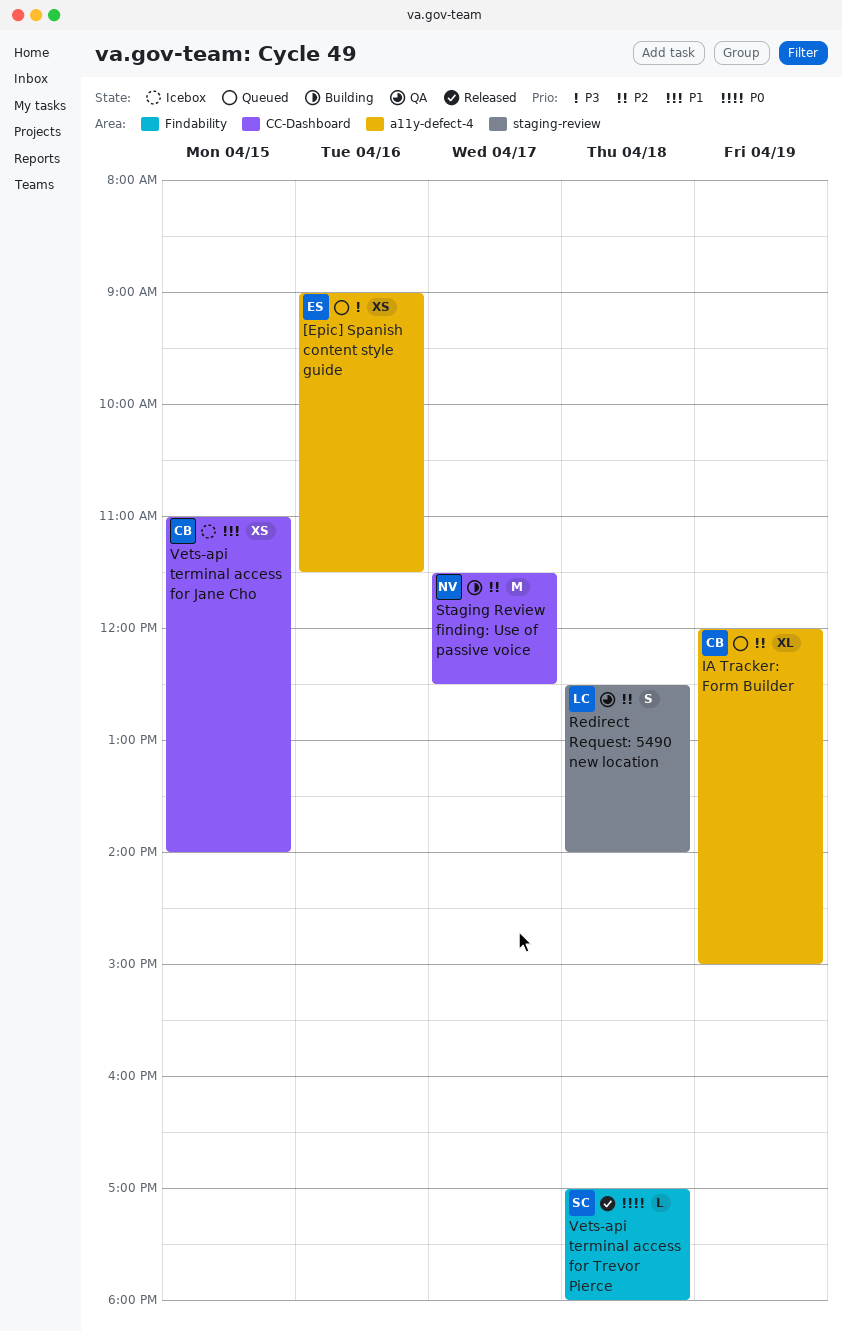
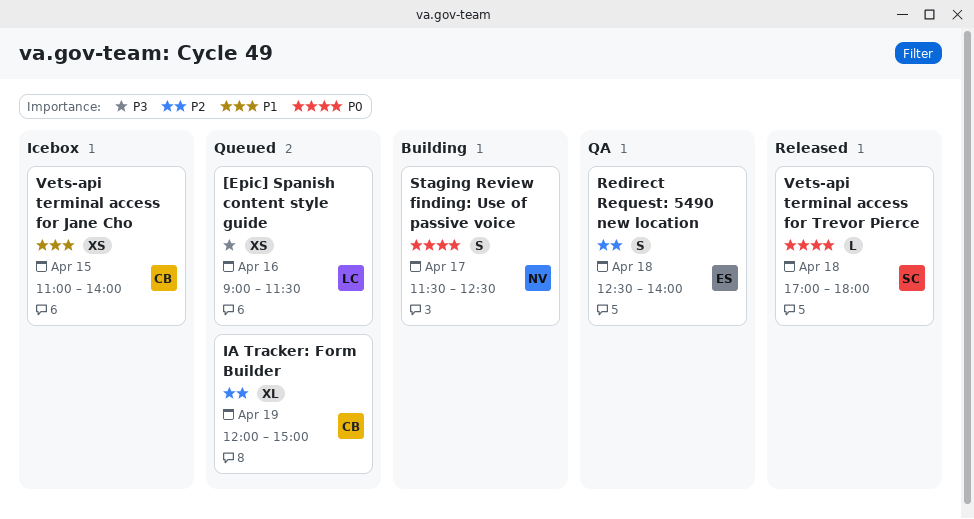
[Epic] Spanish content style guide, owner: ES -> LC
Redirect Request: 5490 new location, owner: LC -> ES
Staging Review finding: Use of passive voice, priority: P2 -> P0
Staging Review finding: Use of passive voice, estimate: M -> S

